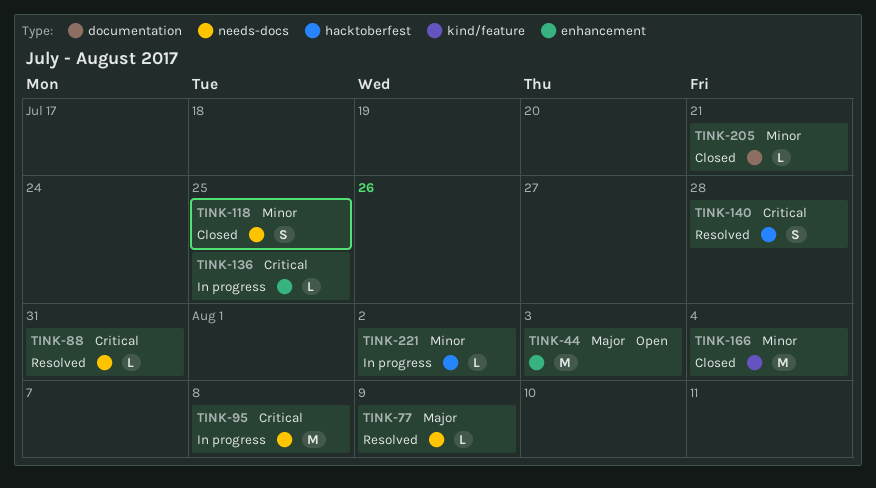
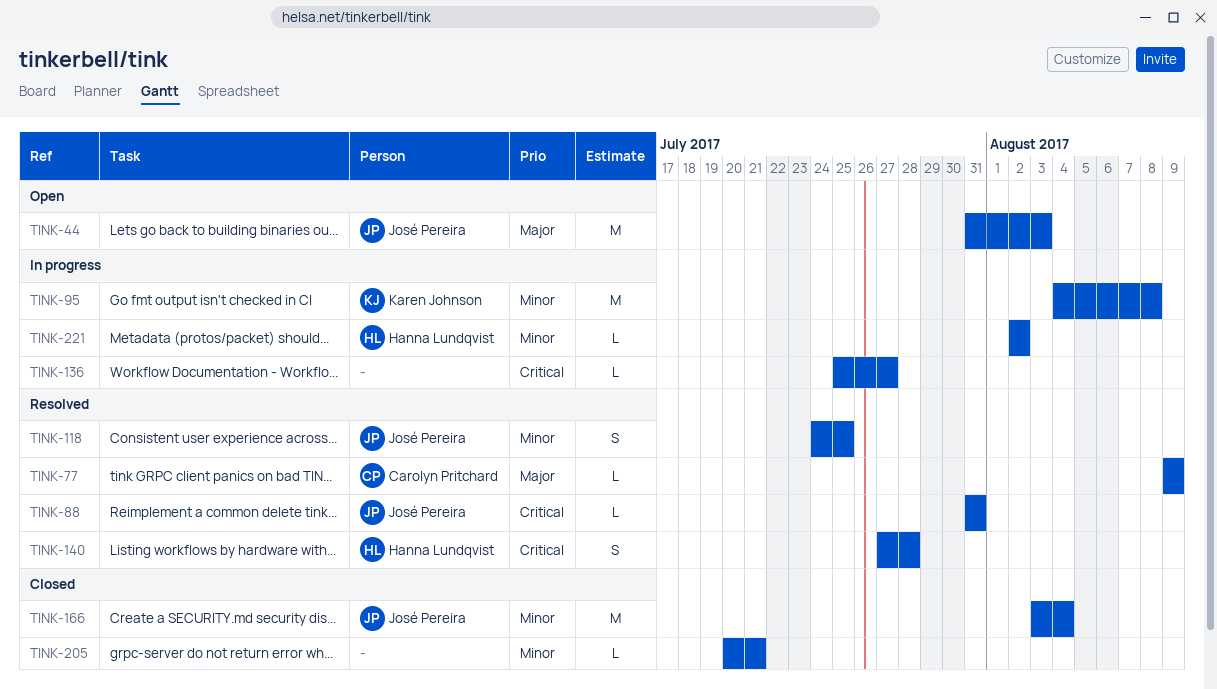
TINK-95, priority: Critical -> Minor
TINK-118, status: Closed -> Resolved
TINK-136, due: Jul 25 -> Jul 27

